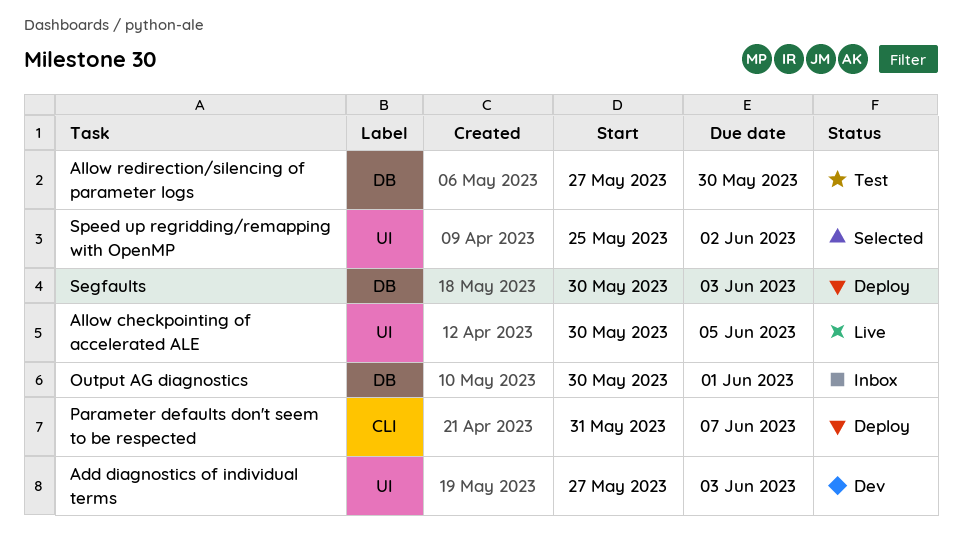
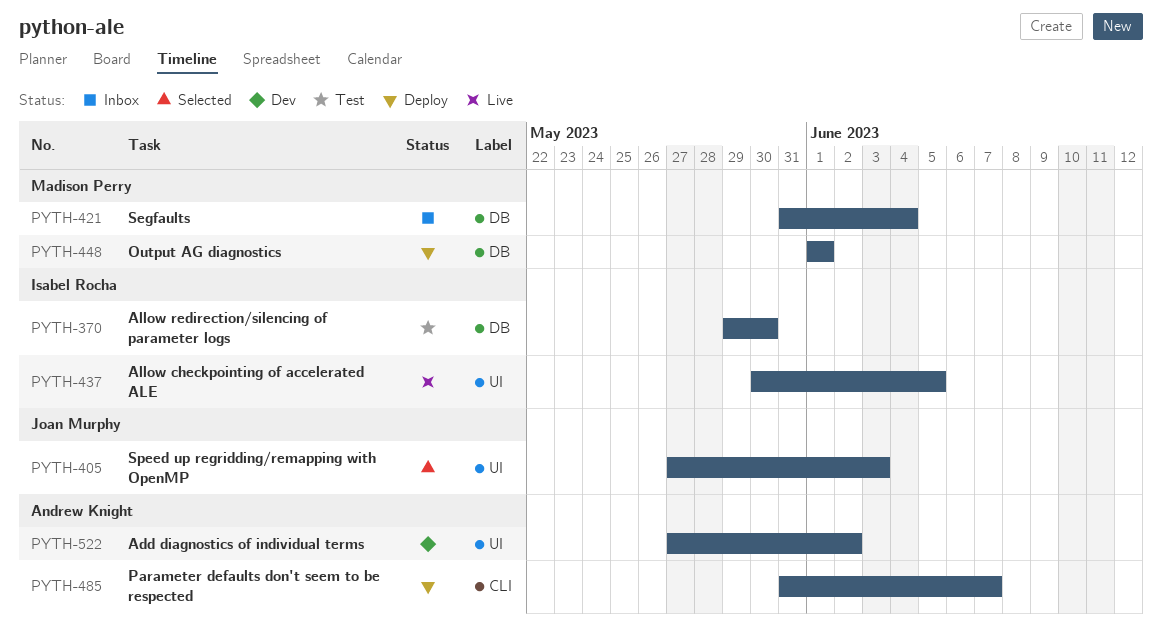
Add diagnostics of individual terms, due: Jun 3 -> Jun 2
Allow redirection/silencing of parameter logs, start: May 27 -> May 29
Output AG diagnostics, status: Inbox -> Deploy
Output AG diagnostics, start: May 30 -> Jun 1
Segfaults, status: Deploy -> Inbox
Segfaults, start: May 30 -> May 31
Segfaults, due: Jun 3 -> Jun 4
Speed up regridding/remapping with OpenMP, start: May 25 -> May 27
Speed up regridding/remapping with OpenMP, due: Jun 2 -> Jun 3

